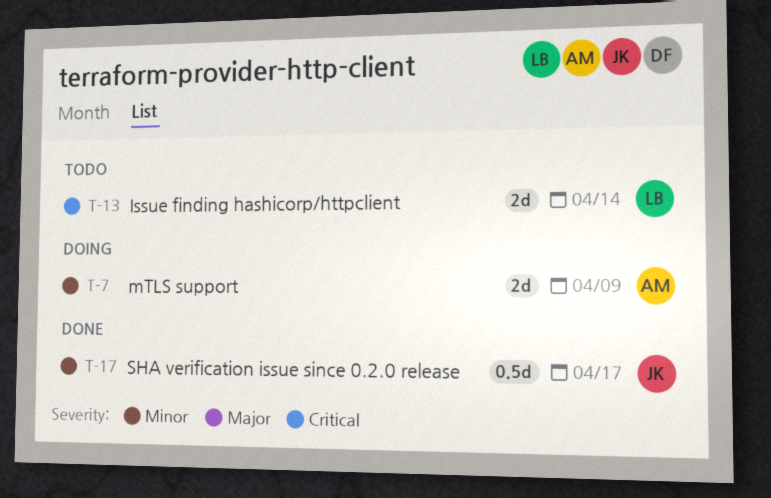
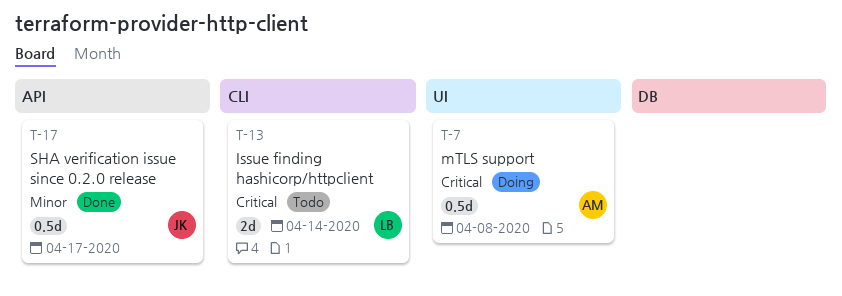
T-7, priority: Minor -> Critical
T-7, estimate: 2d -> 0.5d
T-7, due: Apr 9 -> Apr 8

